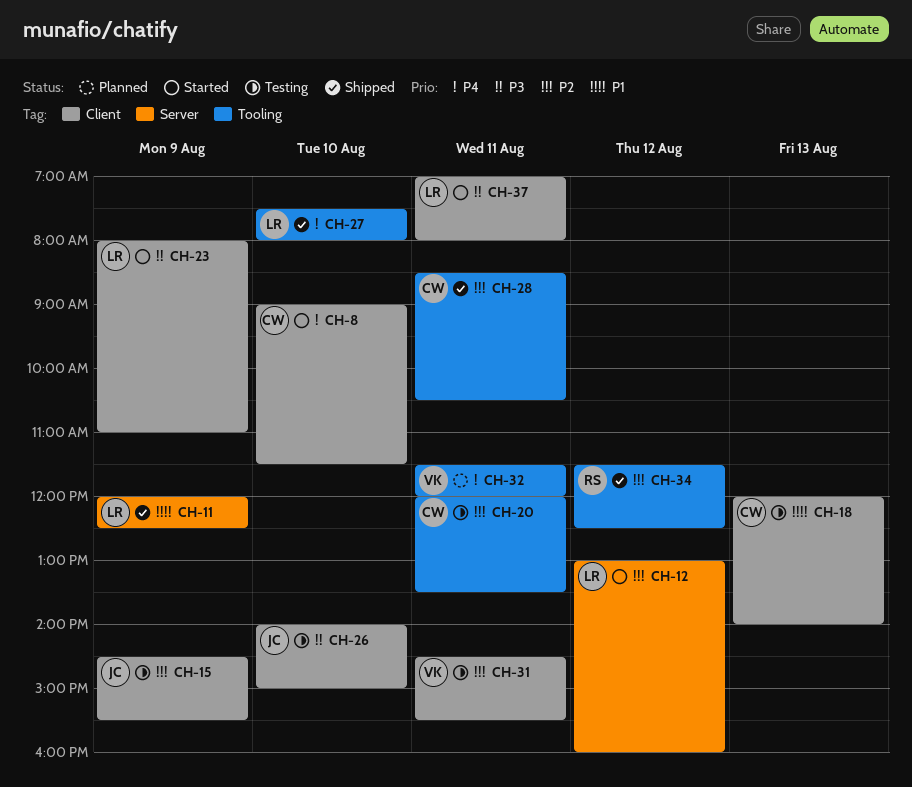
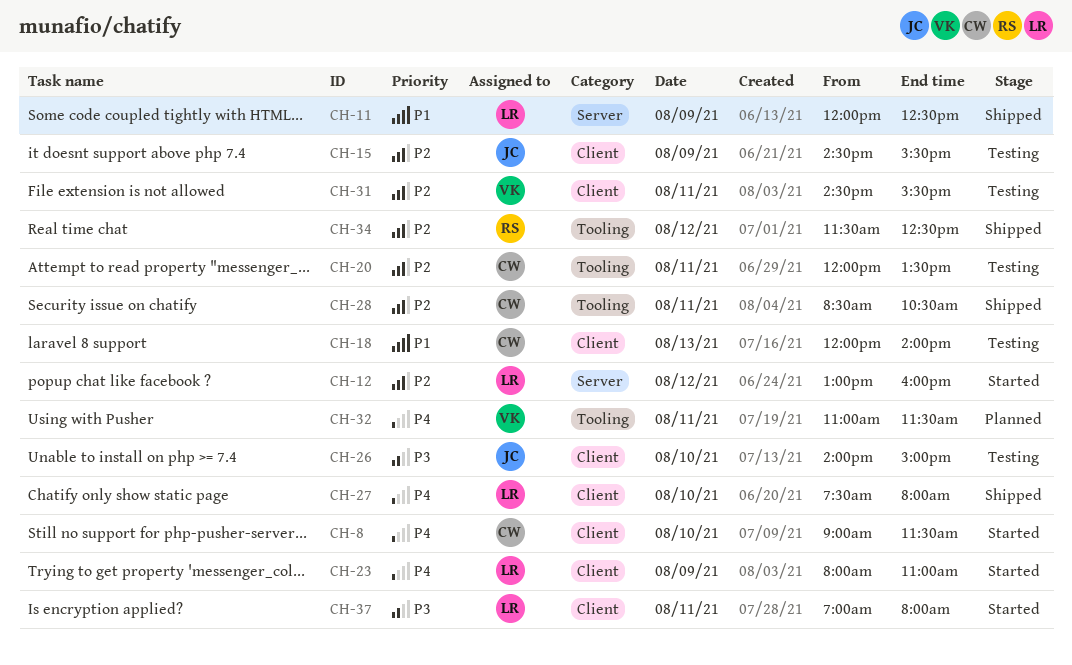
CH-23, priority: P3 -> P4
CH-27, label: Tooling -> Client
CH-32, begins: 11:30 -> 11:00
CH-32, ends: 12:00 -> 11:30

